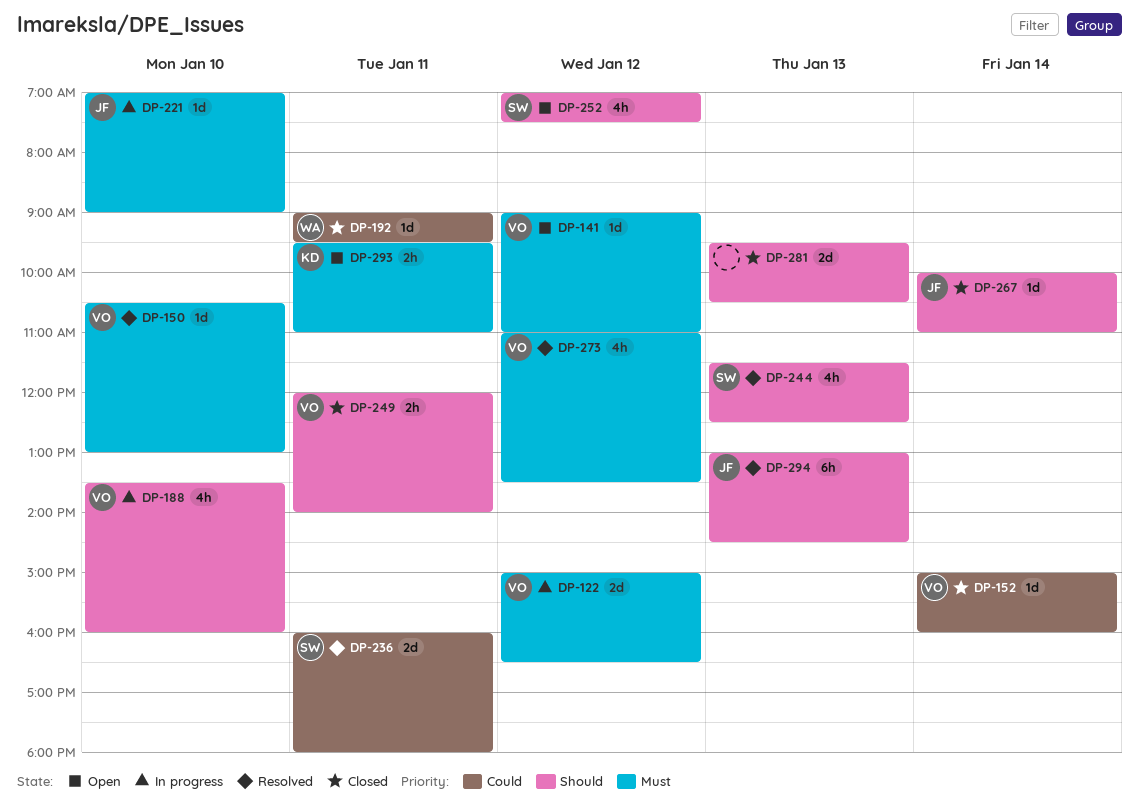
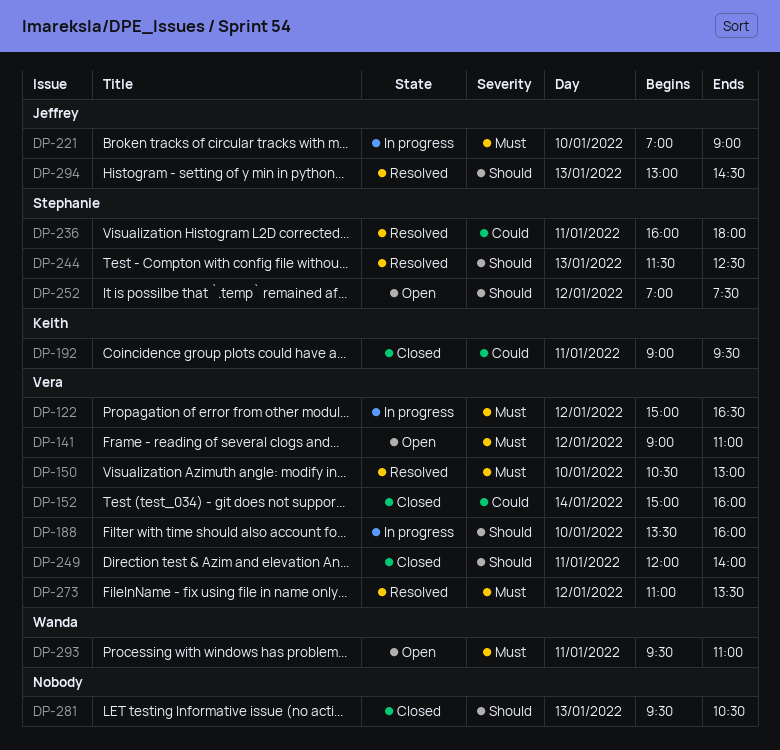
DP-192, owner: Wanda -> Keith
DP-267: present -> none
DP-293, owner: Keith -> Wanda

